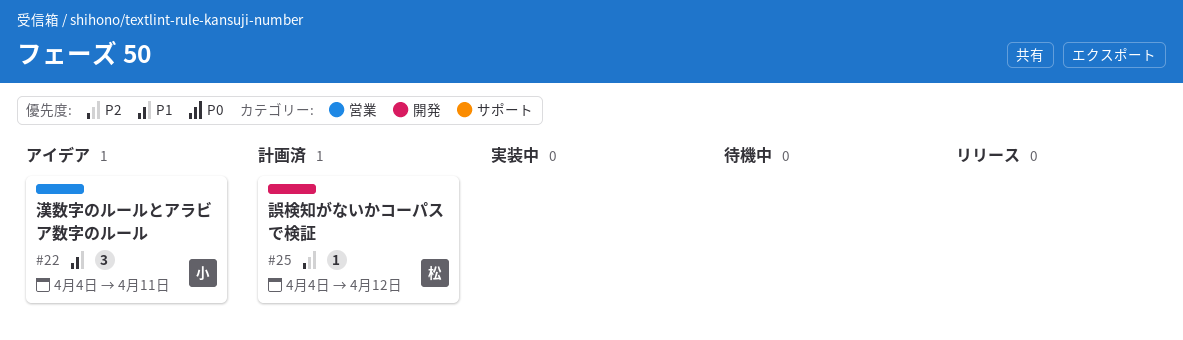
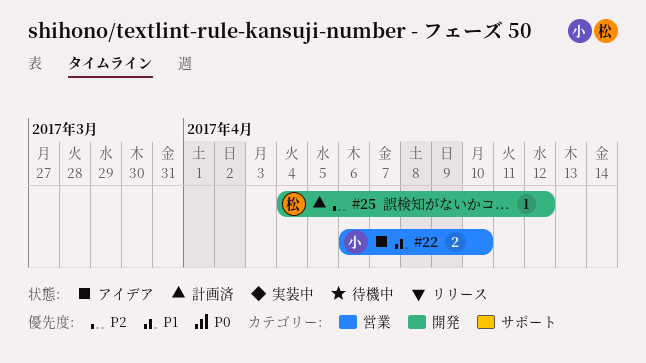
#22, estimate: 3 -> 2
#22, start: Apr 4 -> Apr 6
#22, due: Apr 11 -> Apr 10

